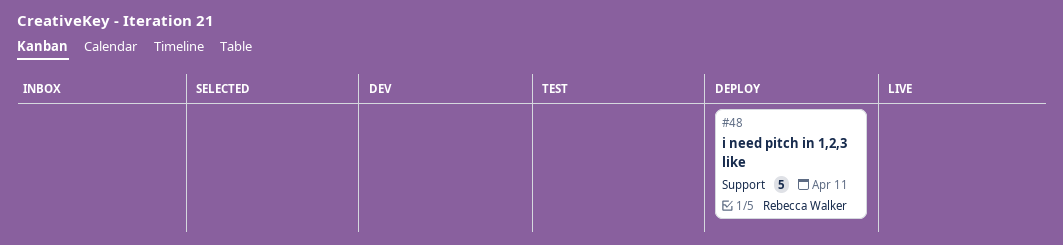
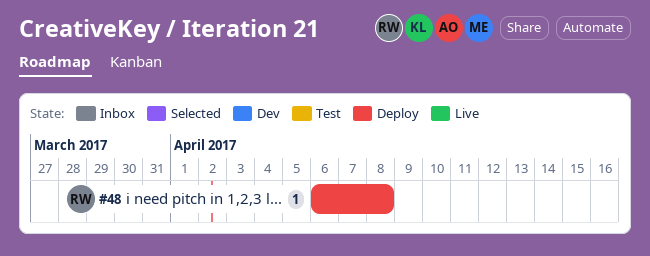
#48, estimate: 5 -> 1
#48, due: Apr 11 -> Apr 8

